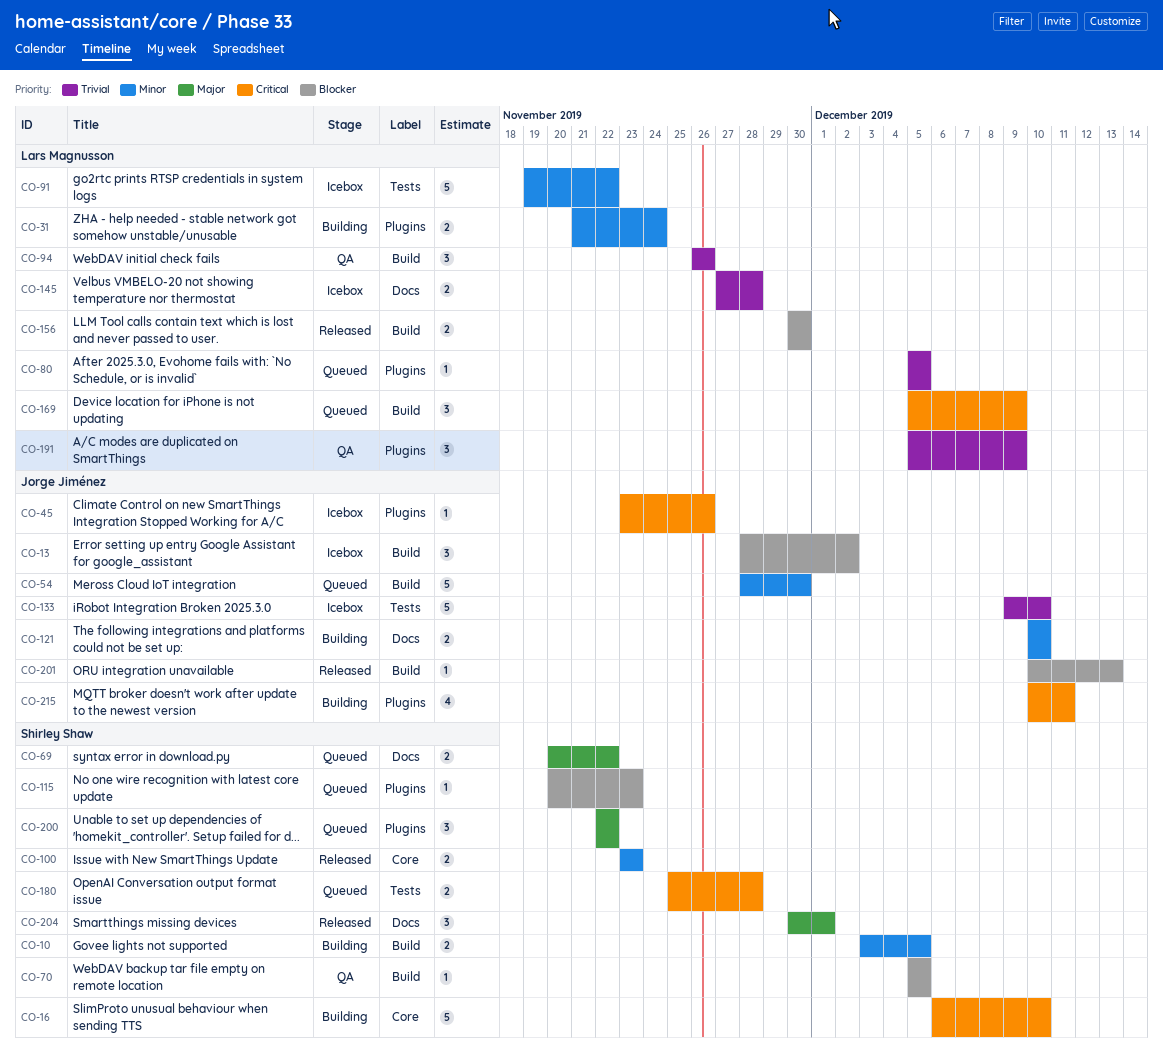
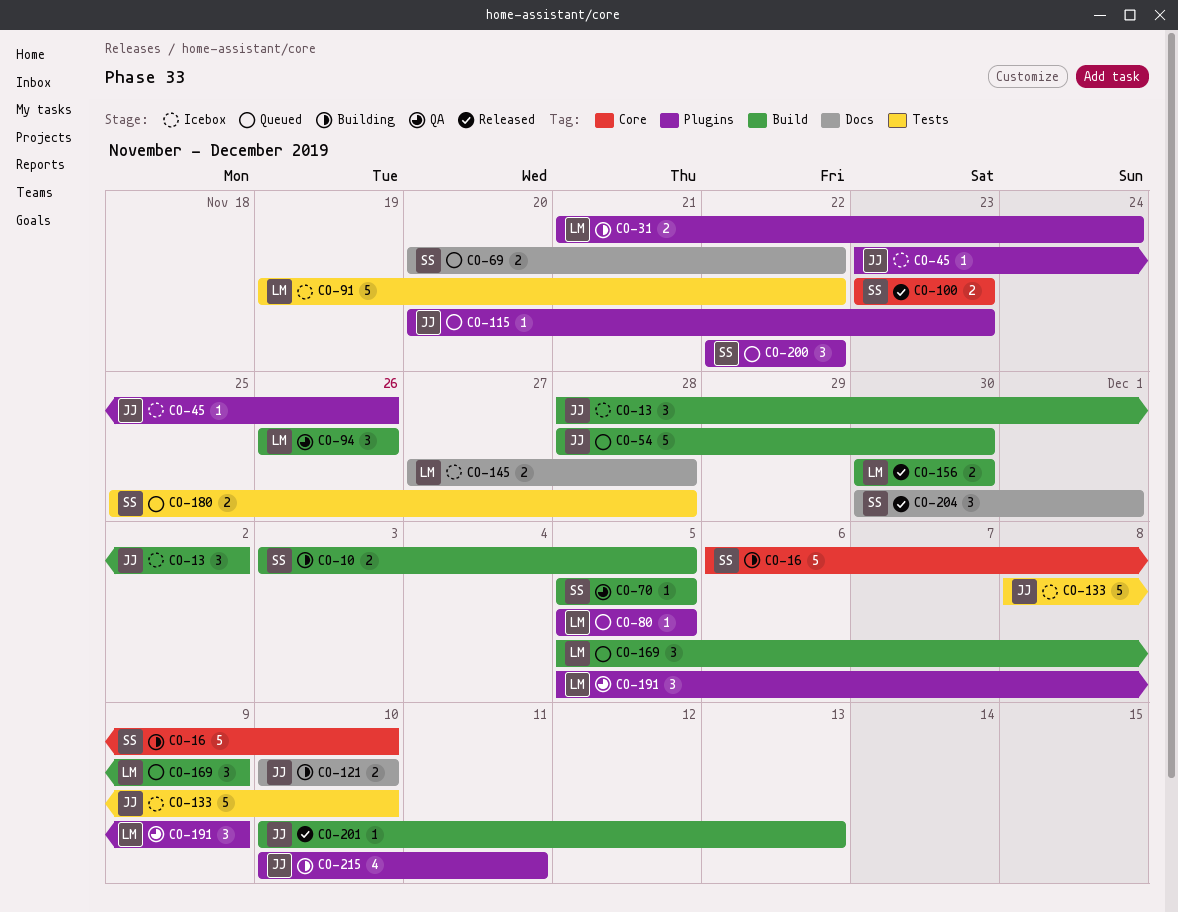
CO-115, owner: Shirley Shaw -> Jorge Jiménez
CO-133, start: Dec 9 -> Dec 8

